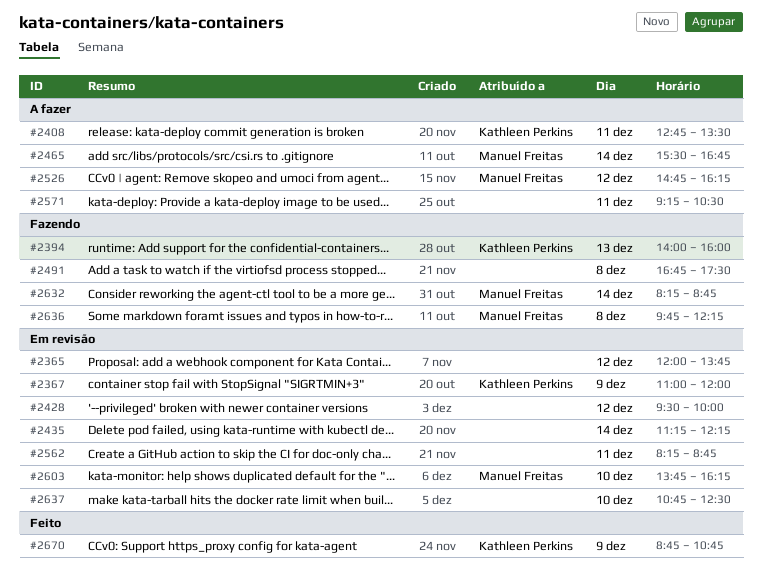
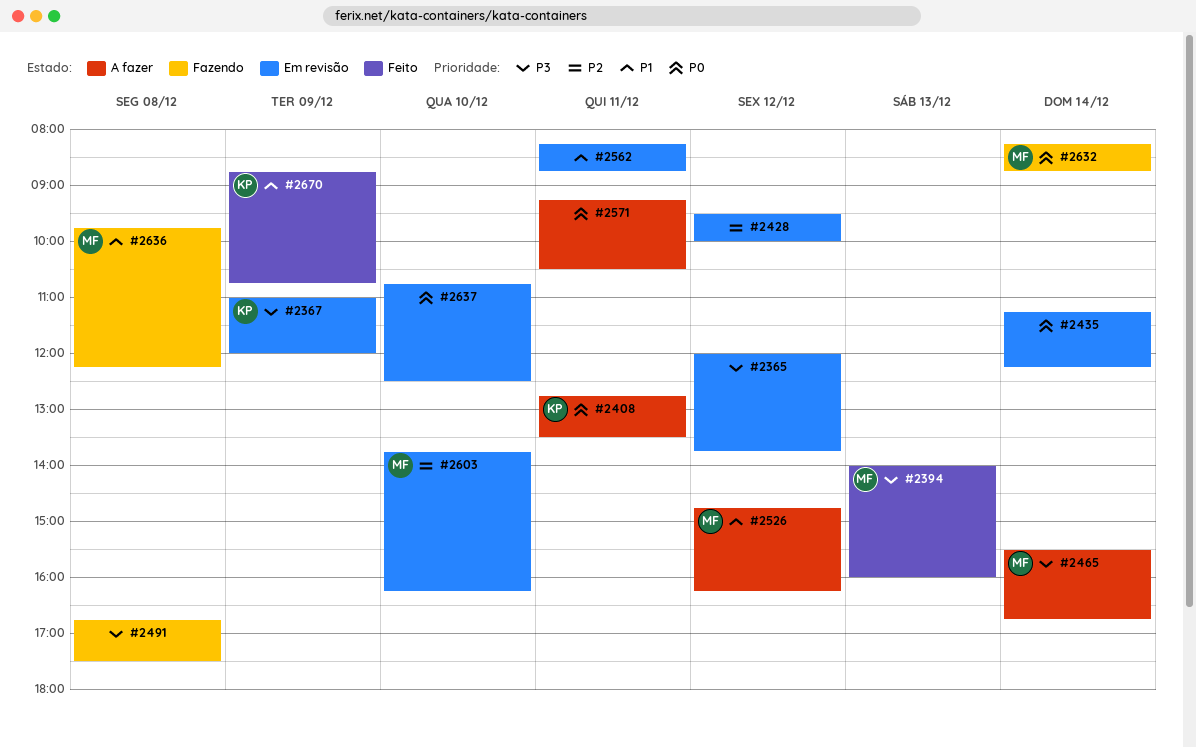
#2394, status: Fazendo -> Feito
#2394, owner: Kathleen Perkins -> Manuel Freitas

